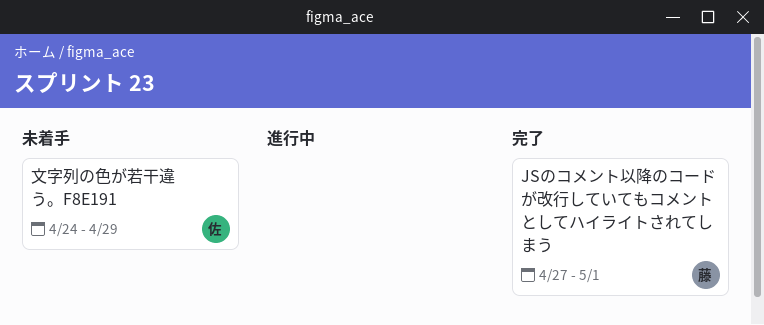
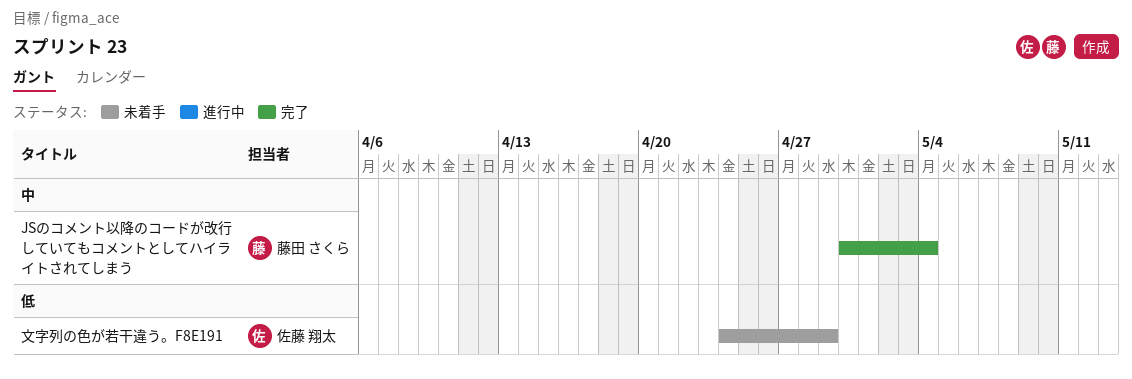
JSのコメント以降のコードが改行していてもコメントとしてハイライトされてしまう, start: Apr 27 -> Apr 30
JSのコメント以降のコードが改行していてもコメントとしてハイライトされてしまう, due: May 1 -> May 4

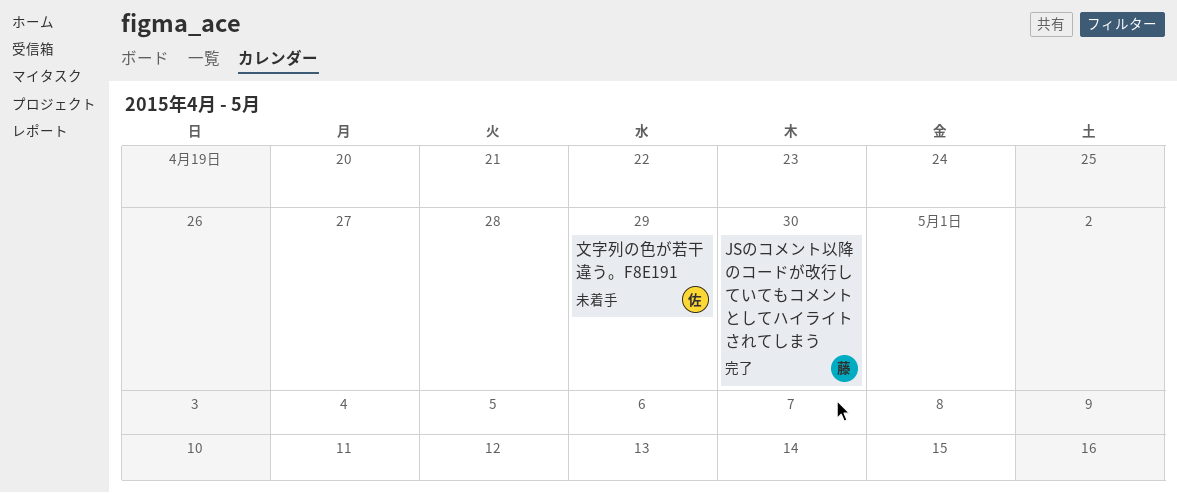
JSのコメント以降のコードが改行していてもコメントとしてハイライトされてしまう, due: May 4 -> Apr 30

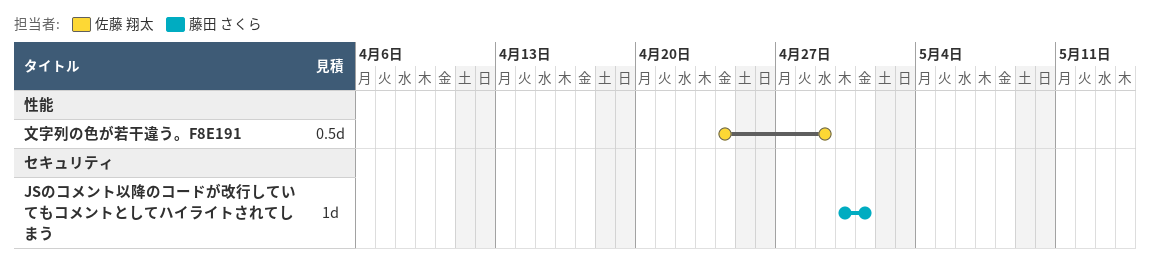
JSのコメント以降のコードが改行していてもコメントとしてハイライトされてしまう, due: Apr 30 -> May 1

